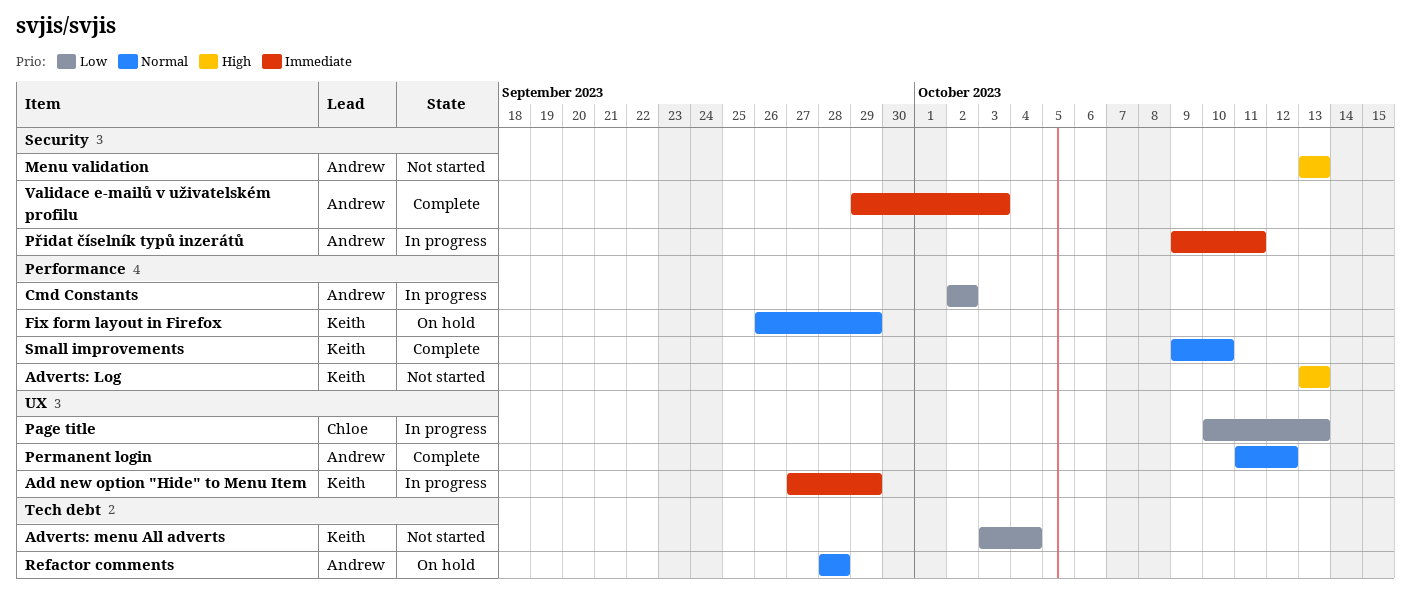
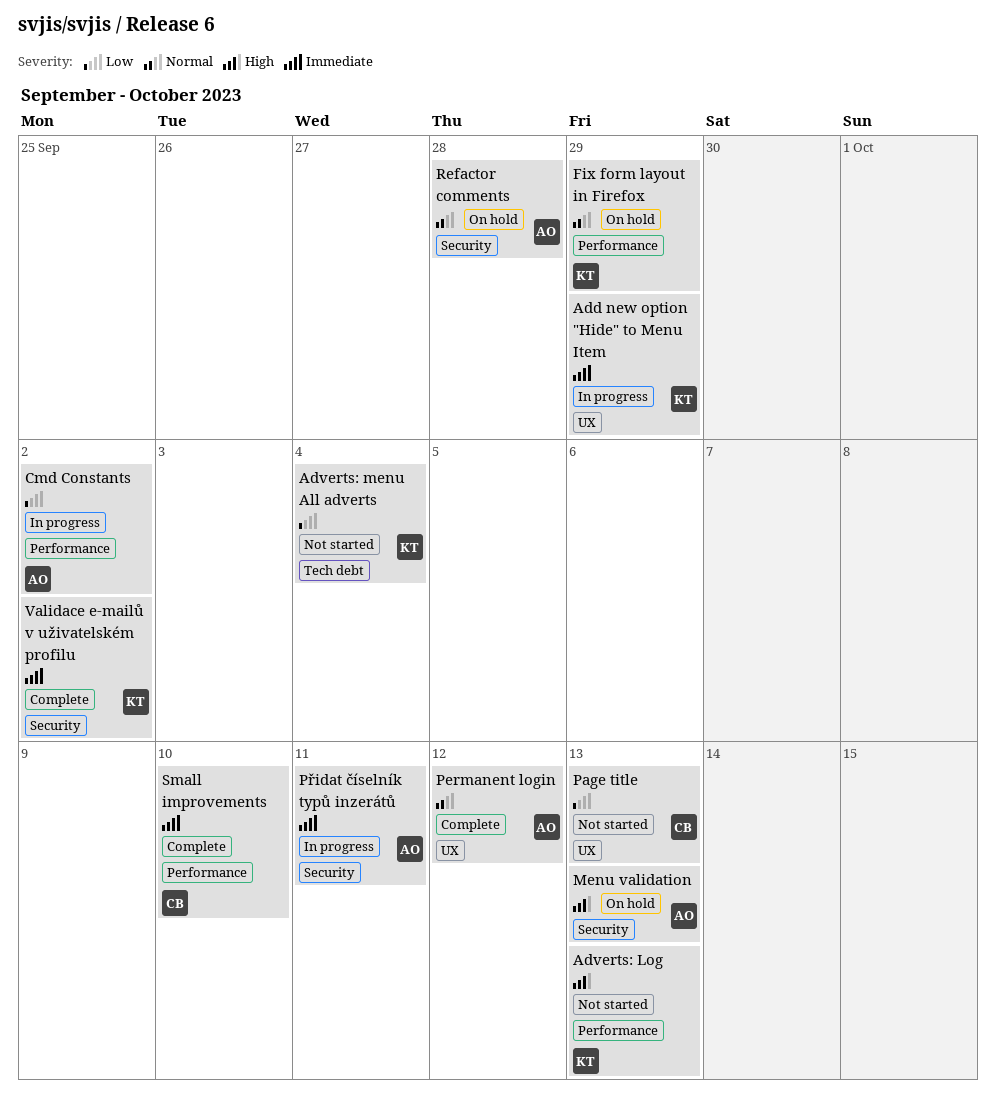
Menu validation, status: Not started -> On hold
Page title, status: In progress -> Not started
Refactor comments, label: Tech debt -> Security
Small improvements, owner: Keith -> Chloe
Small improvements, priority: Normal -> Immediate
Validace e-mailů v uživatelském profilu, owner: Andrew -> Keith
Validace e-mailů v uživatelském profilu, due: Oct 3 -> Oct 2

